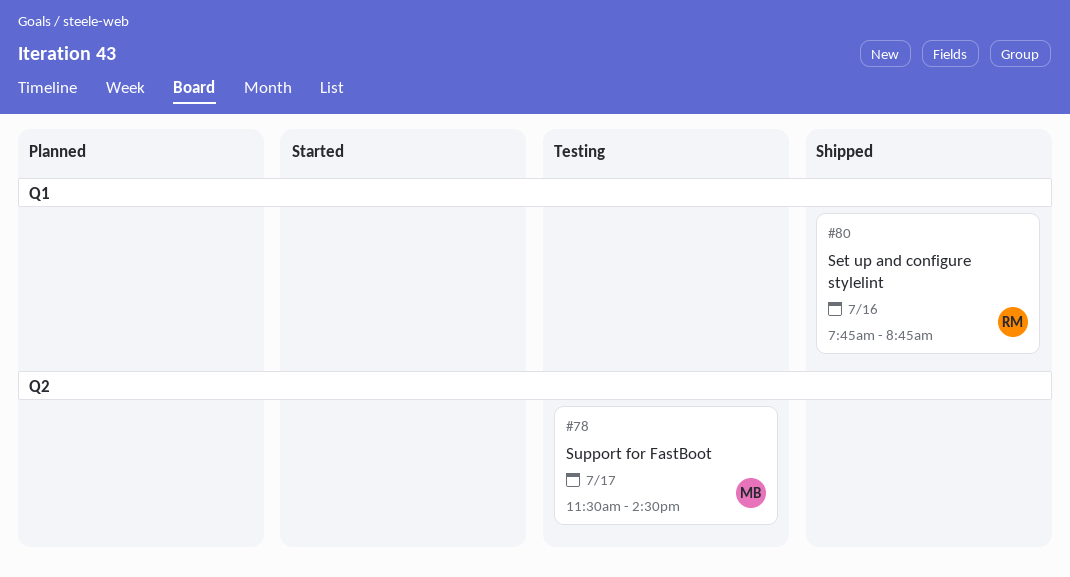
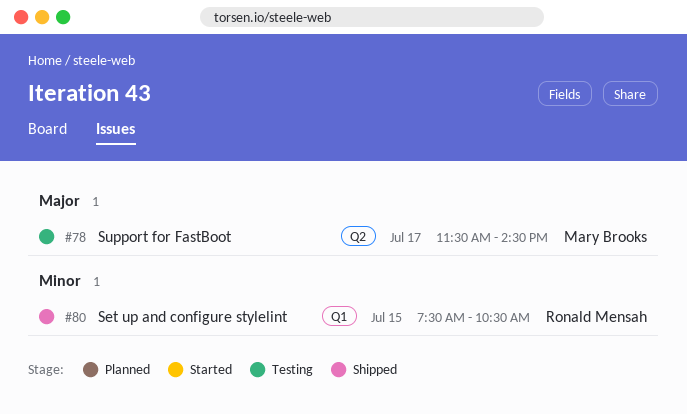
#80, day: Jul 16 -> Jul 15
#80, begins: 07:45 -> 07:30
#80, ends: 08:45 -> 10:30

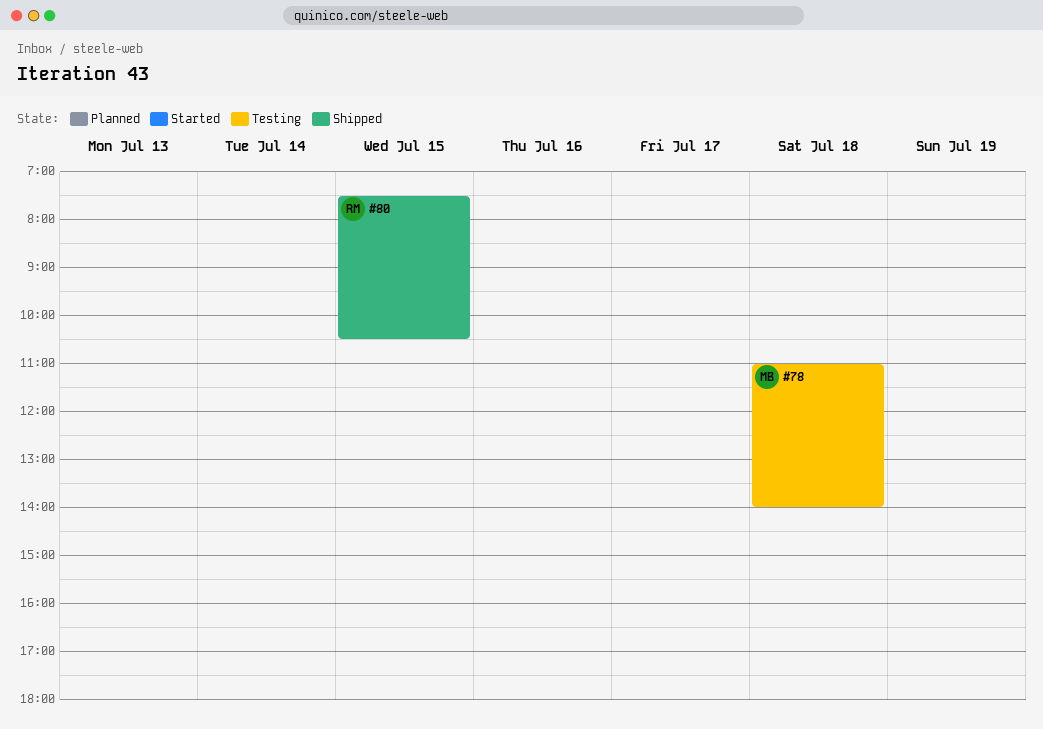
#78, day: Jul 17 -> Jul 18
#78, begins: 11:30 -> 11:00
#78, ends: 14:30 -> 14:00

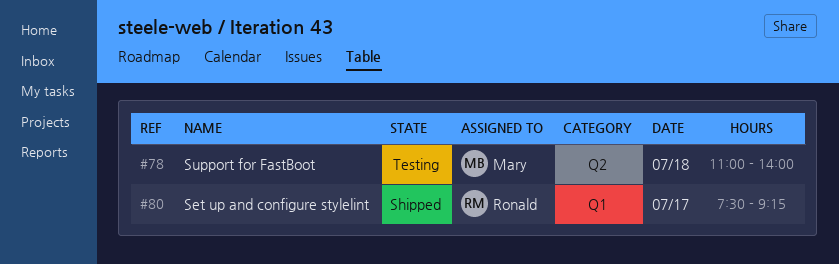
#80, day: Jul 15 -> Jul 17
#80, ends: 10:30 -> 09:15

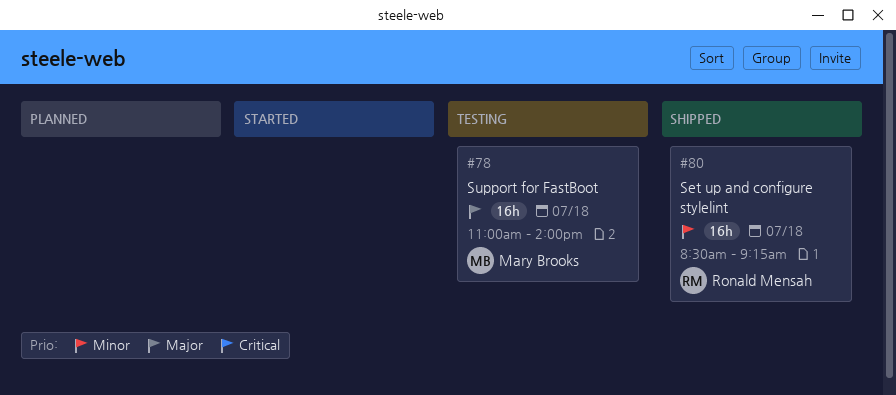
#80, day: Jul 17 -> Jul 18
#80, begins: 07:30 -> 08:30

